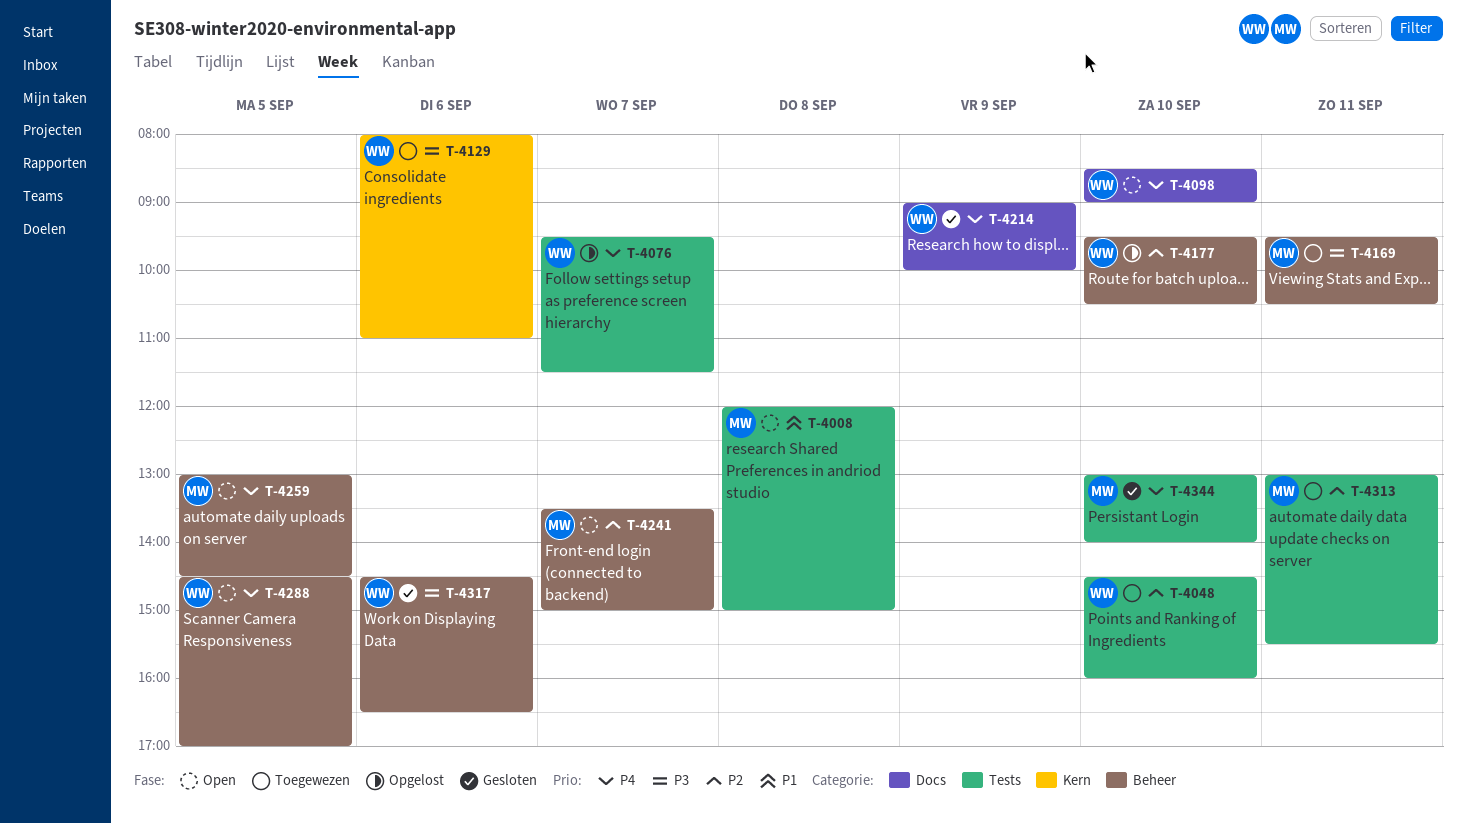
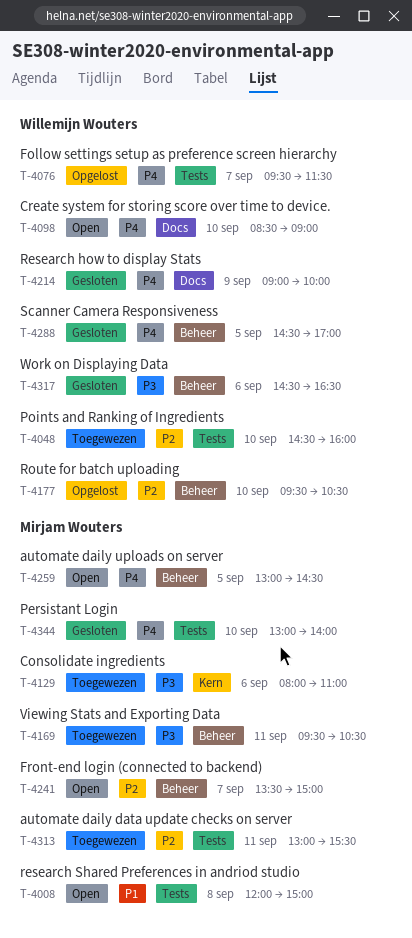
T-4129, owner: Willemijn Wouters -> Mirjam Wouters
T-4288, status: Open -> Gesloten

